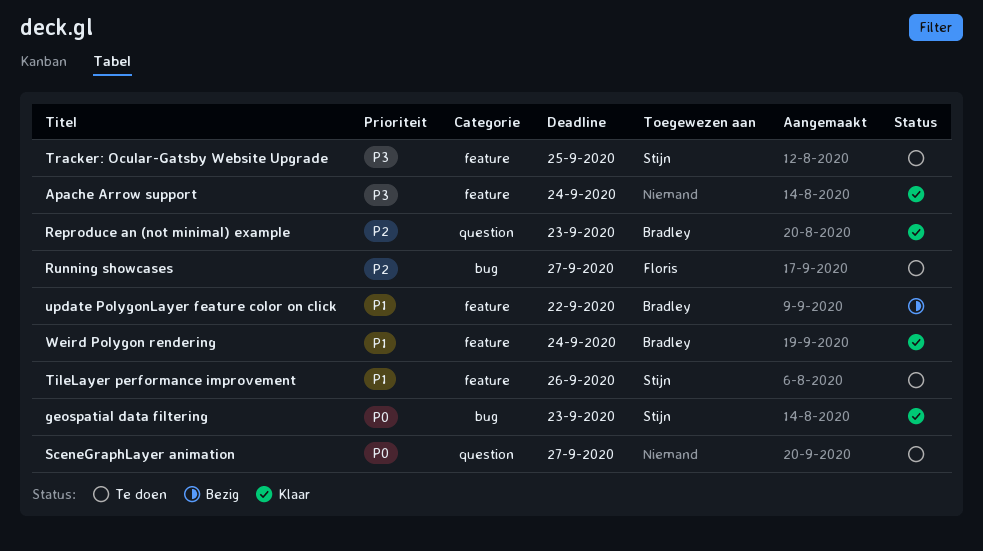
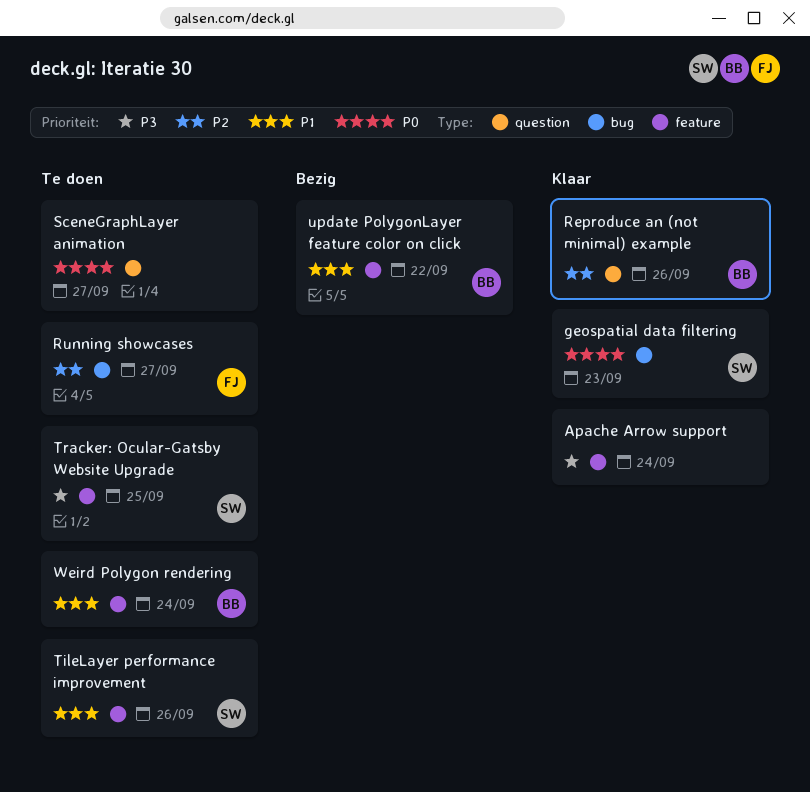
Reproduce an (not minimal) example, due: Sep 23 -> Sep 26
Weird Polygon rendering, status: Klaar -> Te doen

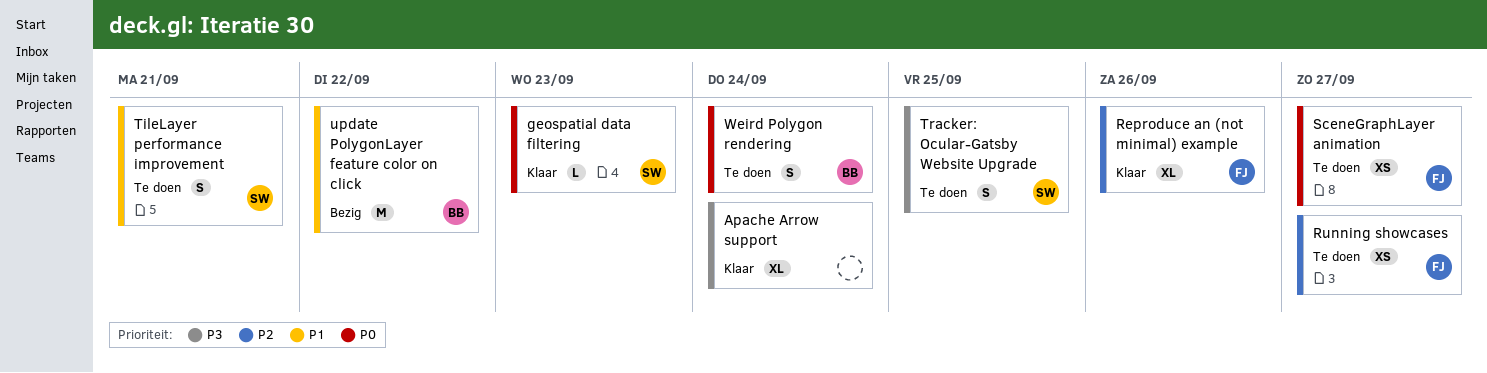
Reproduce an (not minimal) example, owner: BB -> FJ
SceneGraphLayer animation, owner: none -> FJ
TileLayer performance improvement, due: Sep 26 -> Sep 21
Weird Polygon rendering, priority: P1 -> P0

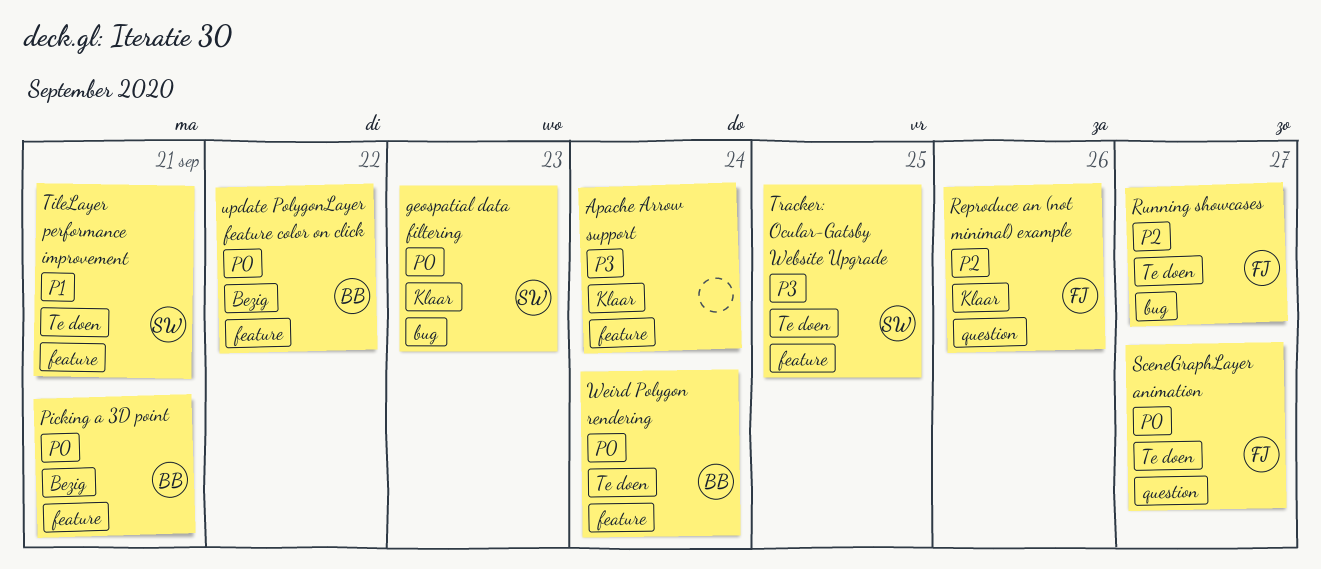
Picking a 3D point: none -> present
update PolygonLayer feature color on click, priority: P1 -> P0

